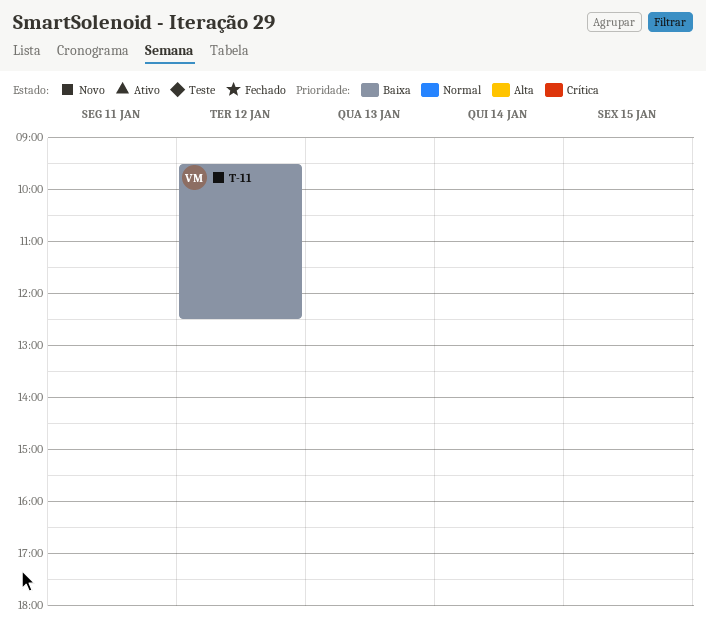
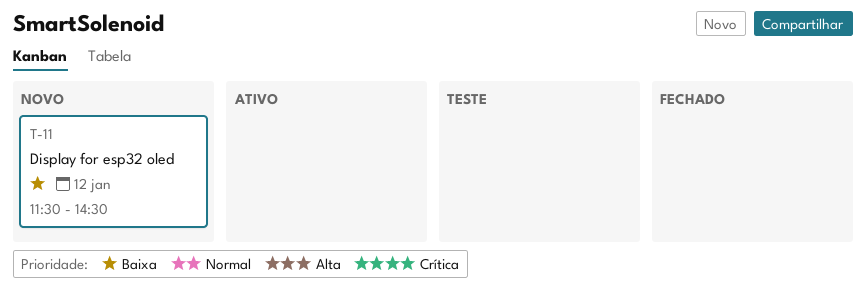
T-11, begins: 09:30 -> 11:30
T-11, ends: 12:30 -> 14:30

